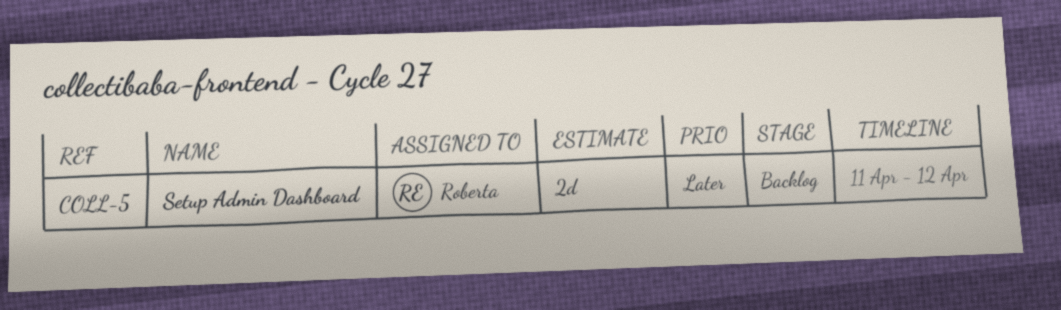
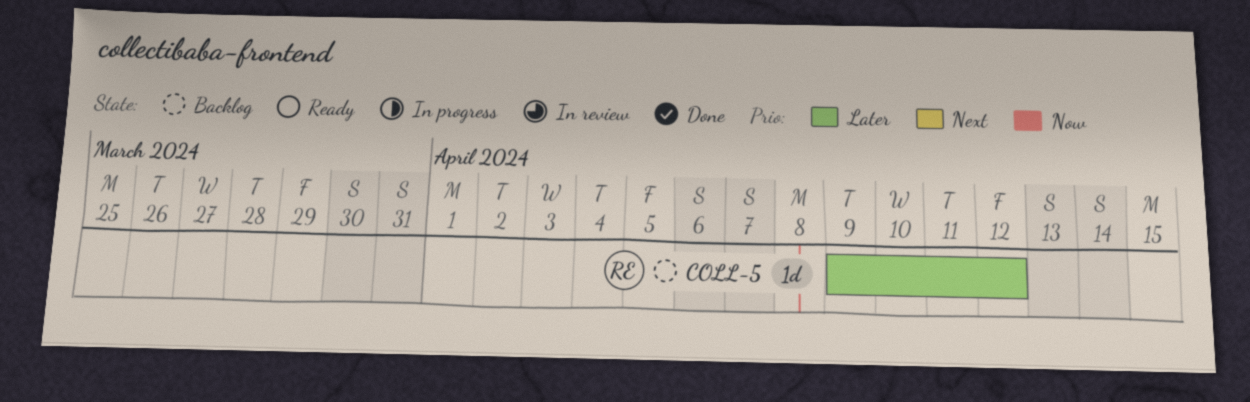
COLL-5, estimate: 2d -> 1d
COLL-5, start: Apr 11 -> Apr 9

